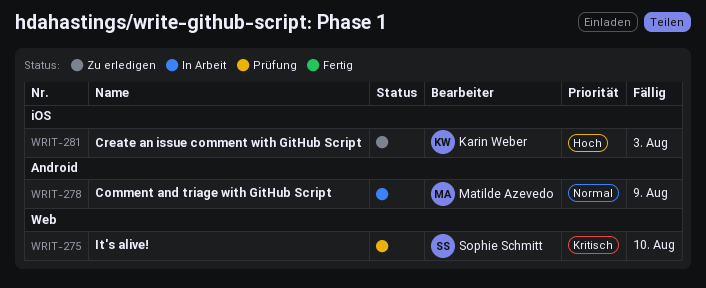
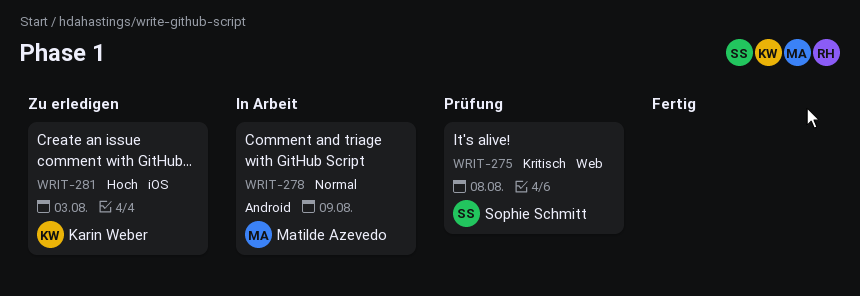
WRIT-275, due: Aug 10 -> Aug 8

